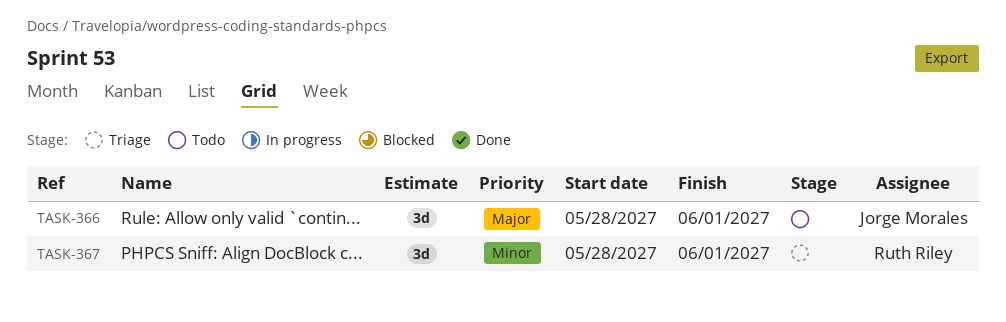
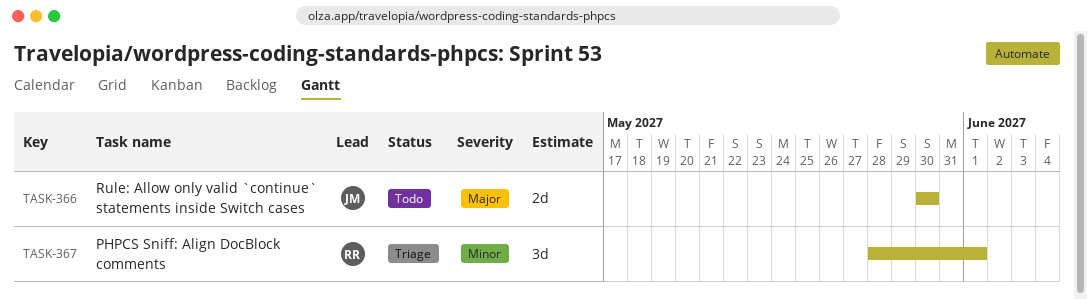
TASK-366, estimate: 3d -> 2d
TASK-366, start: May 28 -> May 30
TASK-366, due: Jun 1 -> May 30

